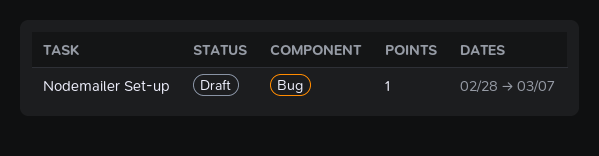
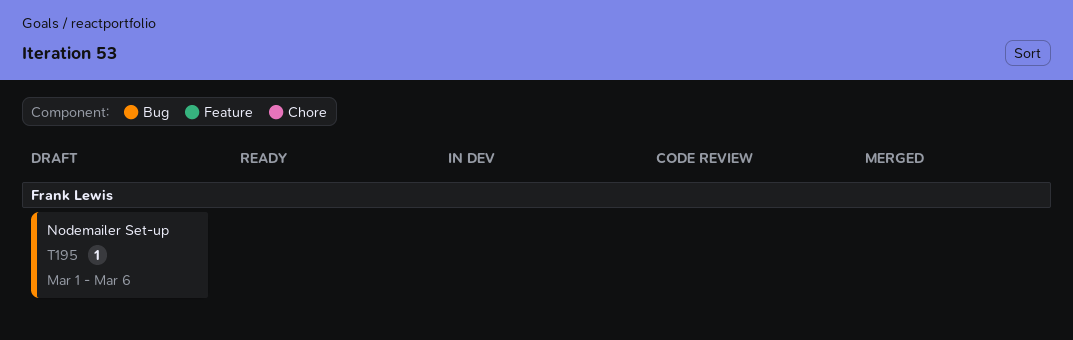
Nodemailer Set-up, start: Feb 28 -> Mar 1
Nodemailer Set-up, due: Mar 7 -> Mar 6

